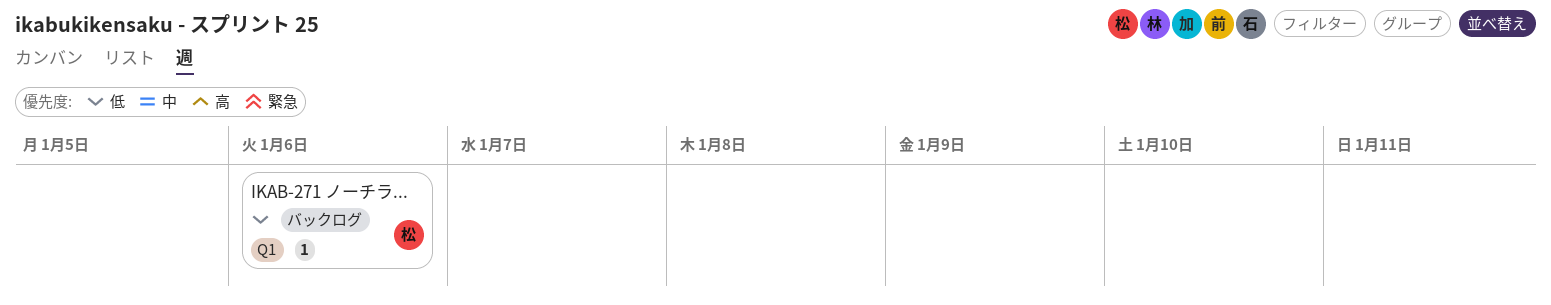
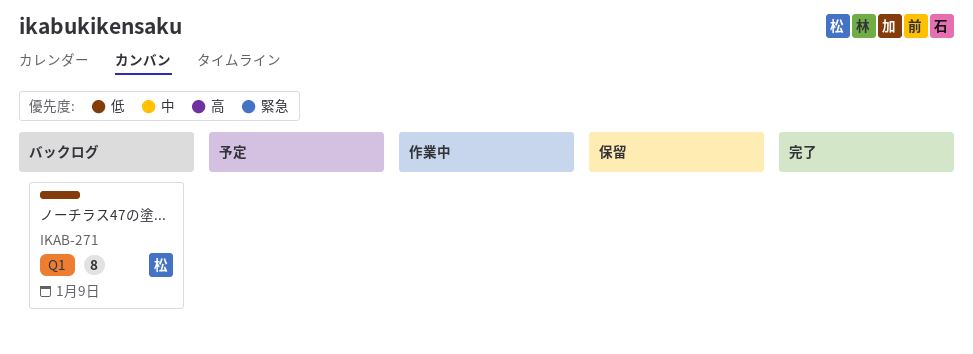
IKAB-271, estimate: 1 -> 8
IKAB-271, due: Jan 6 -> Jan 9

